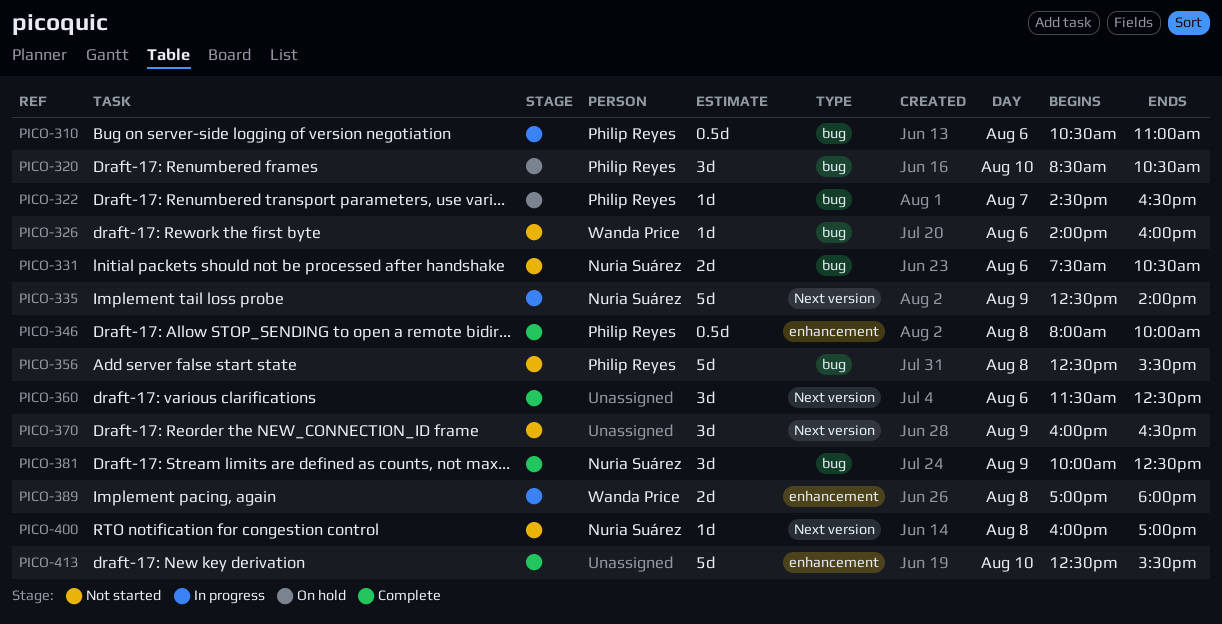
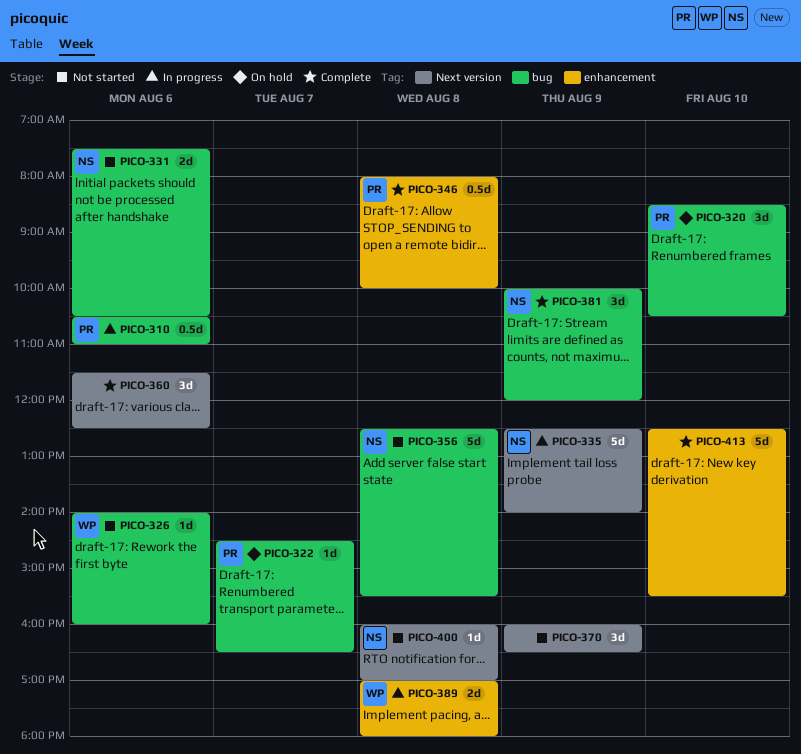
PICO-356, owner: Philip Reyes -> Nuria Suárez
PICO-381, ends: 12:30 -> 12:00

